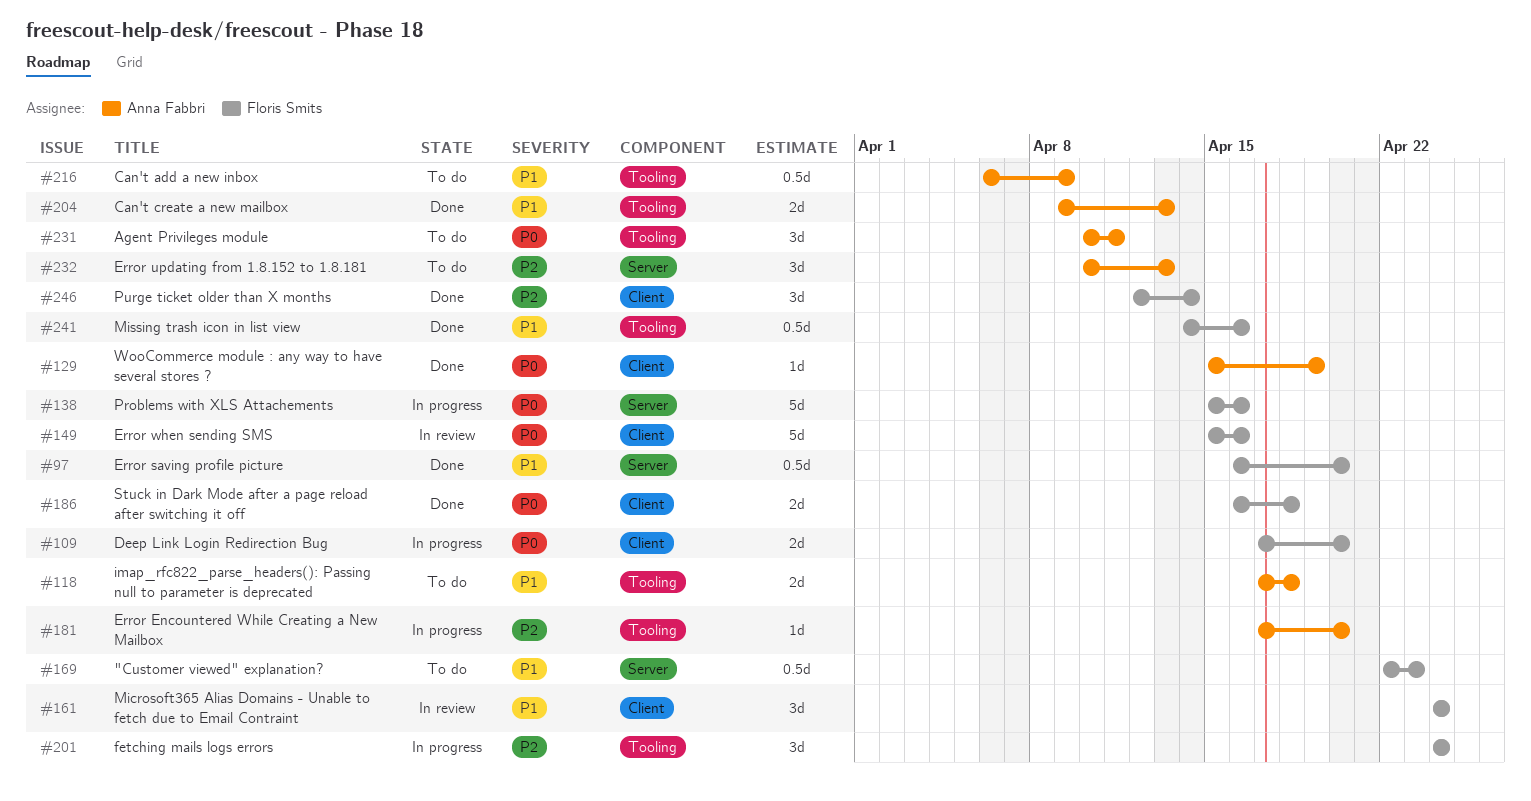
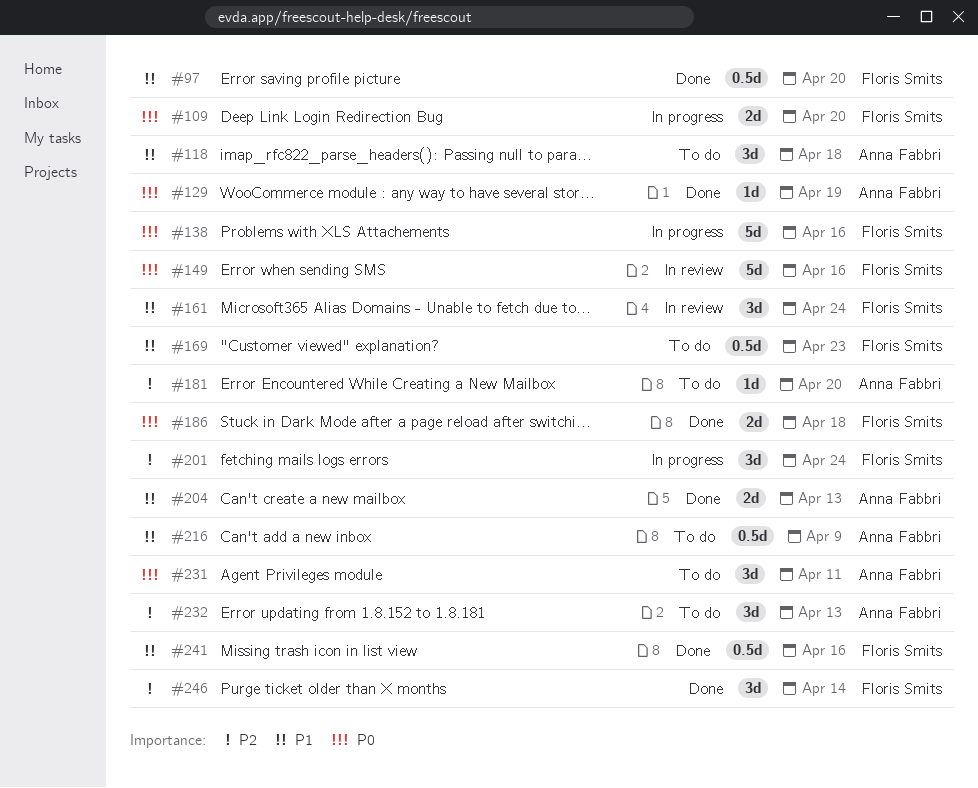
#118, estimate: 2d -> 3d
#181, status: In progress -> To do

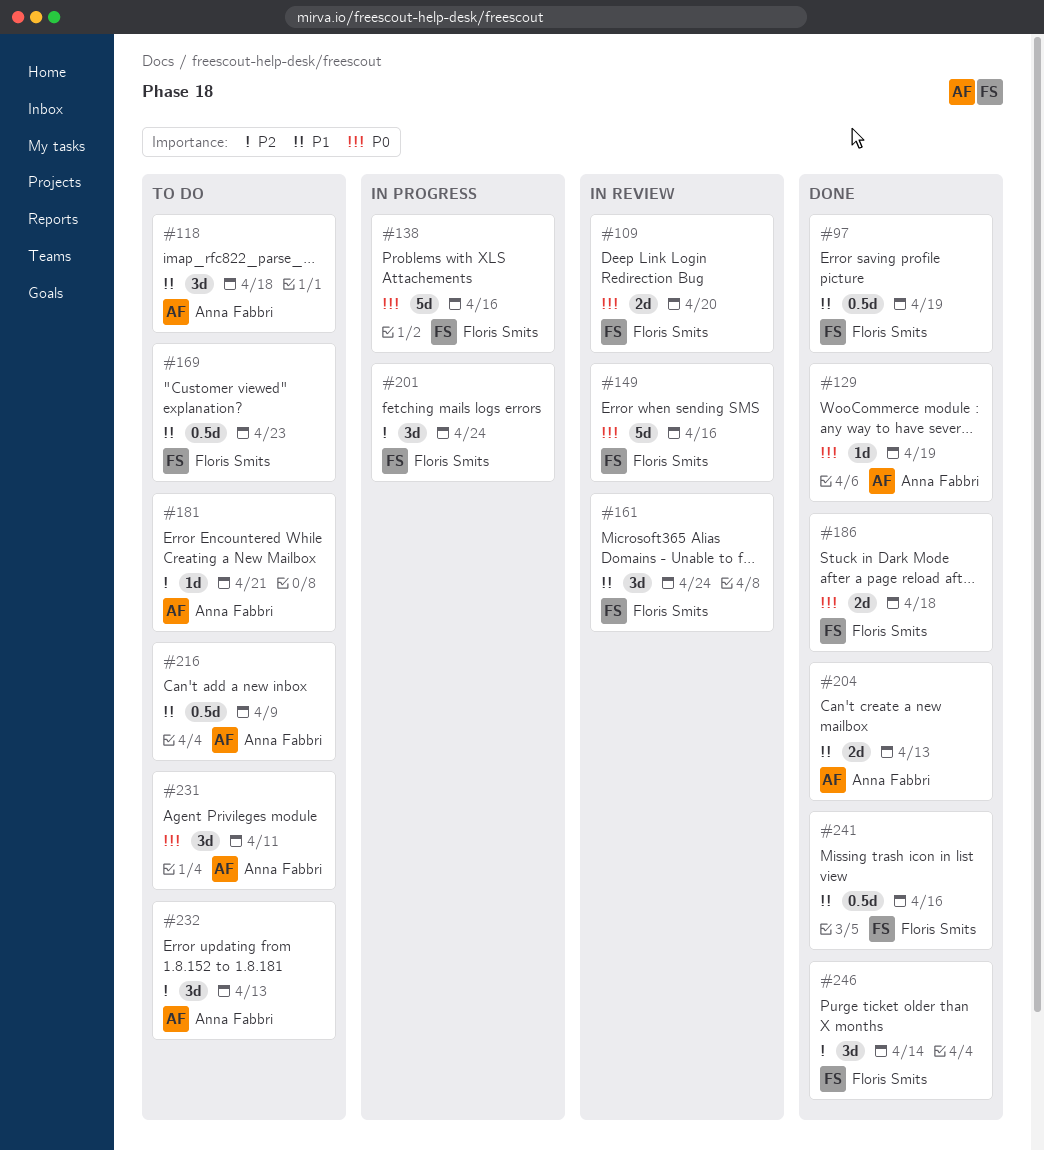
#97, due: Apr 20 -> Apr 19
#109, status: In progress -> In review
#181, due: Apr 20 -> Apr 21

